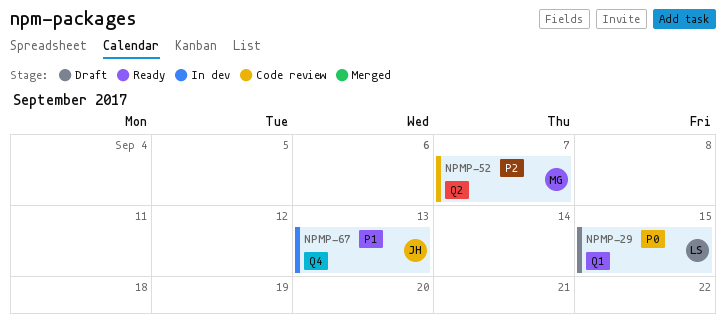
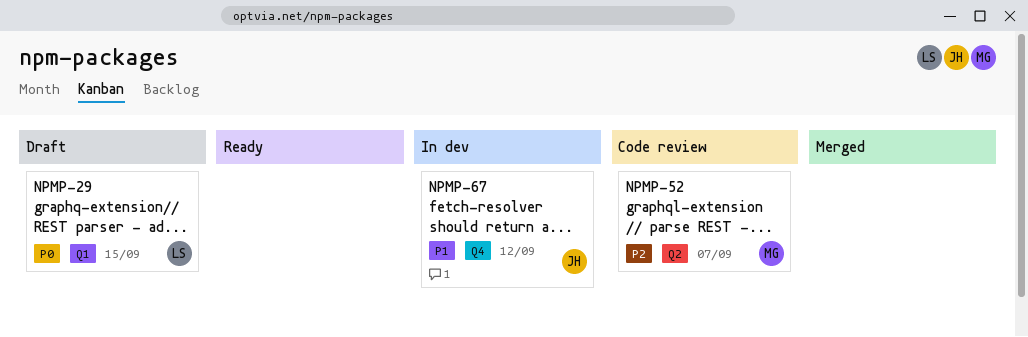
NPMP-67, due: Sep 13 -> Sep 12

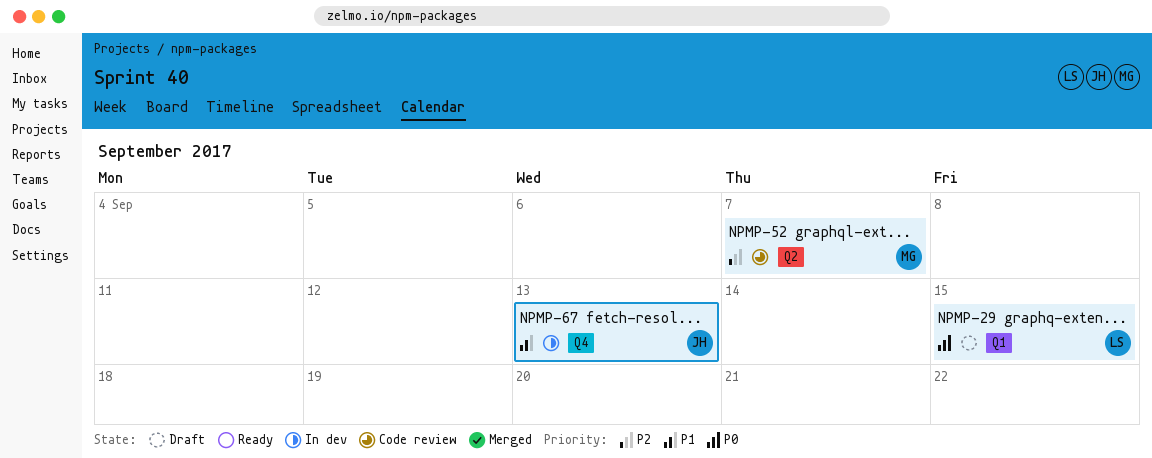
NPMP-67, due: Sep 12 -> Sep 13

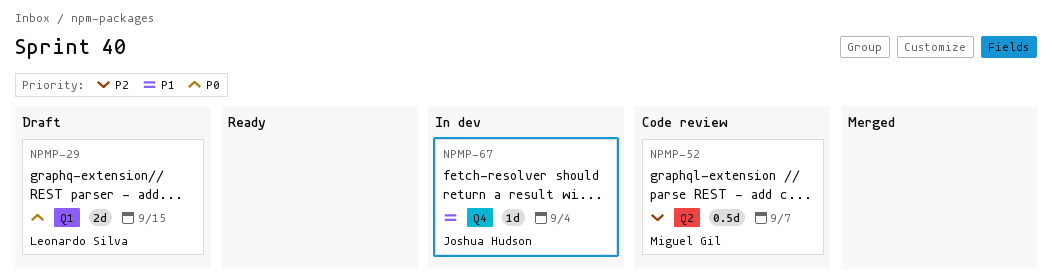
NPMP-67, due: Sep 13 -> Sep 4

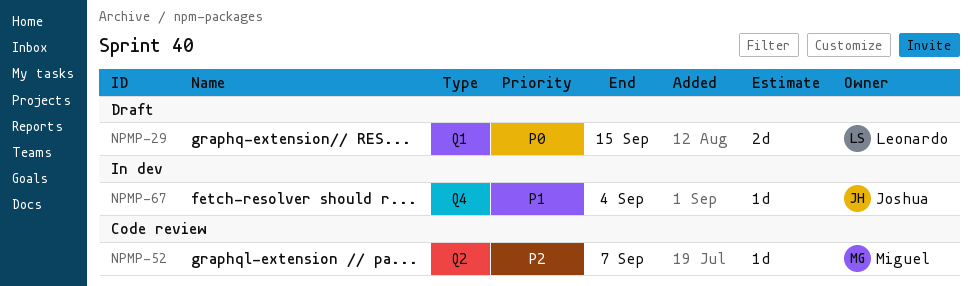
NPMP-52, estimate: 0.5d -> 1d

